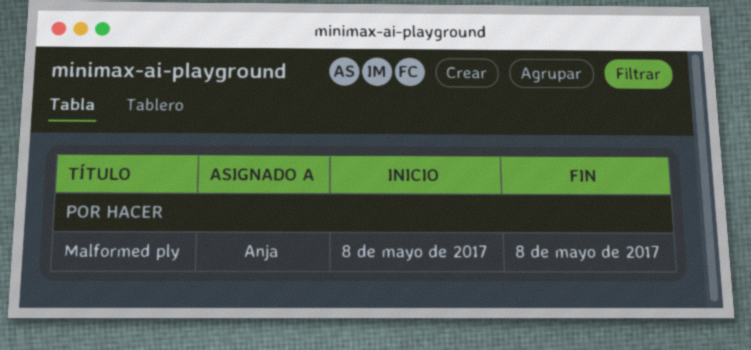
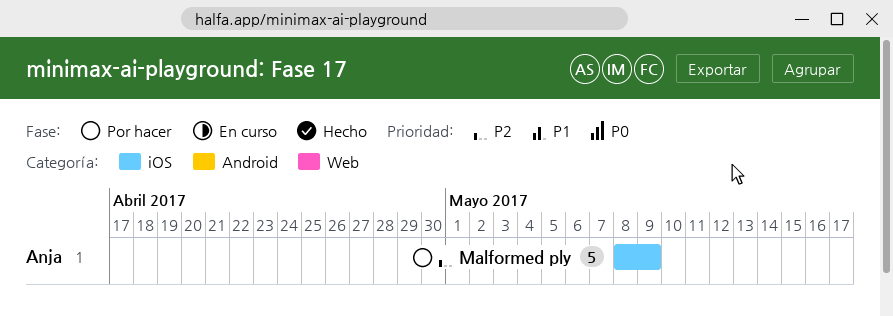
Malformed ply, due: May 8 -> May 9

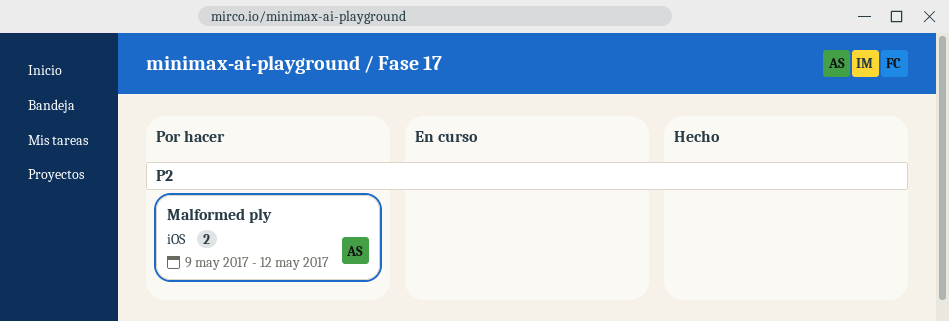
Malformed ply, estimate: 5 -> 2
Malformed ply, start: May 8 -> May 9
Malformed ply, due: May 9 -> May 12

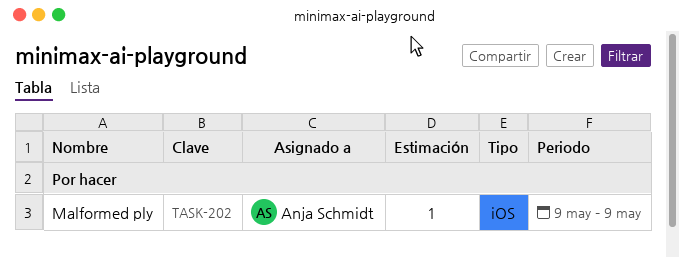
Malformed ply, estimate: 2 -> 1
Malformed ply, due: May 12 -> May 9

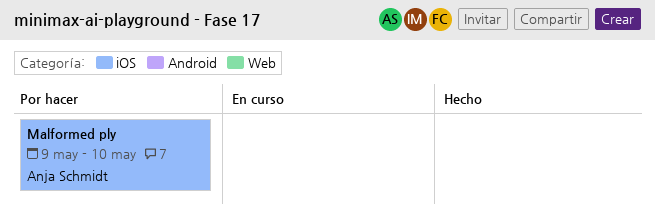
Malformed ply, due: May 9 -> May 10

